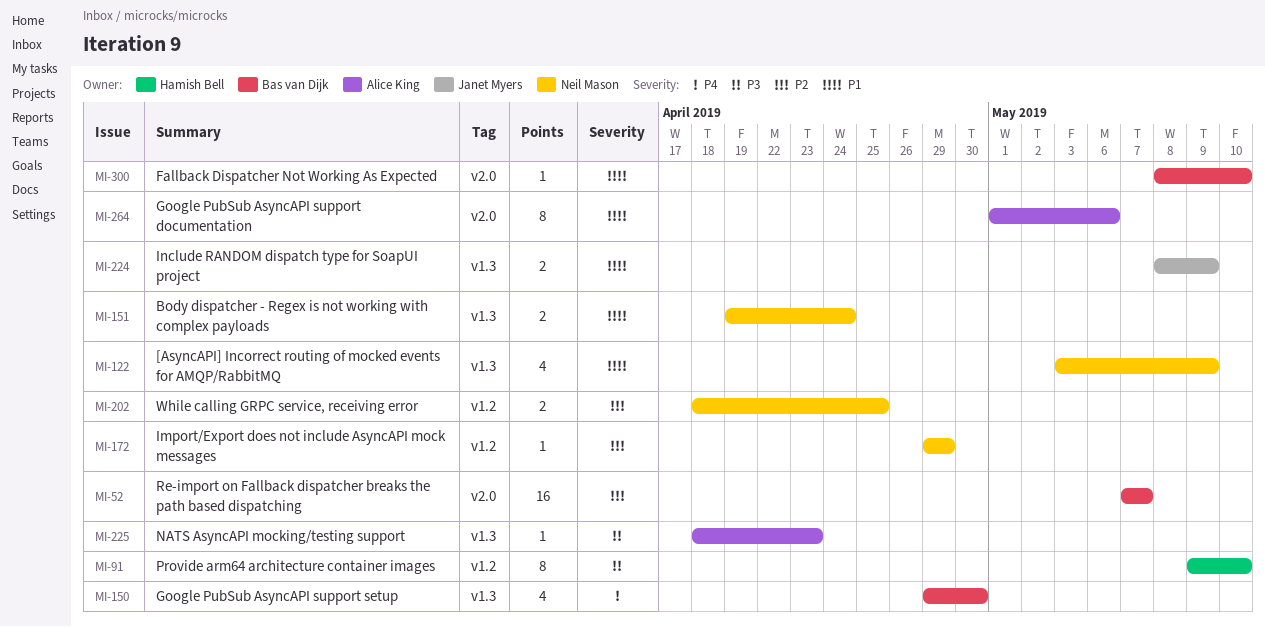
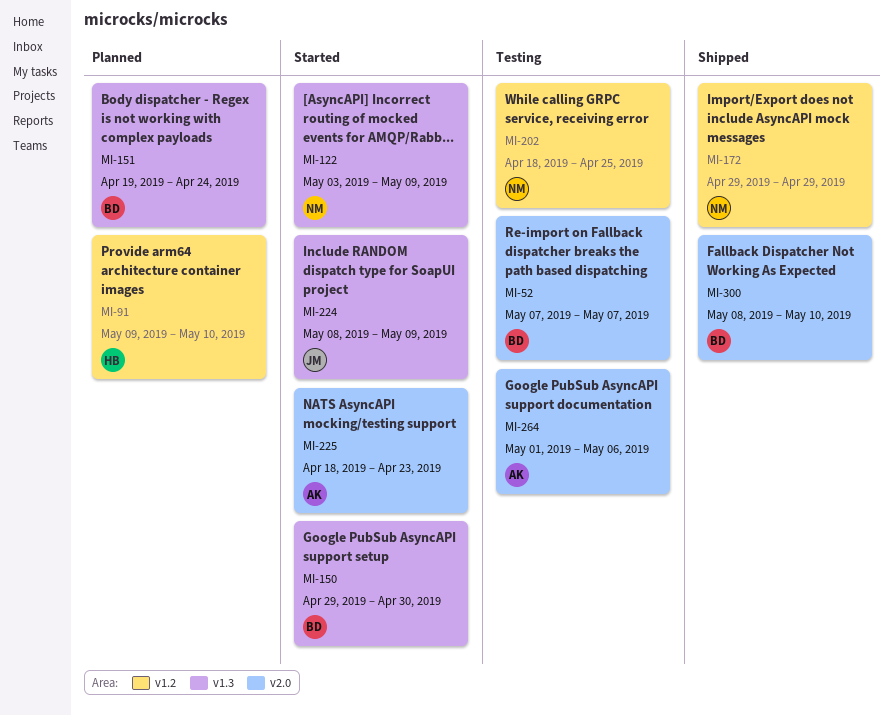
MI-151, owner: Neil Mason -> Bas van Dijk
MI-225, label: v1.3 -> v2.0

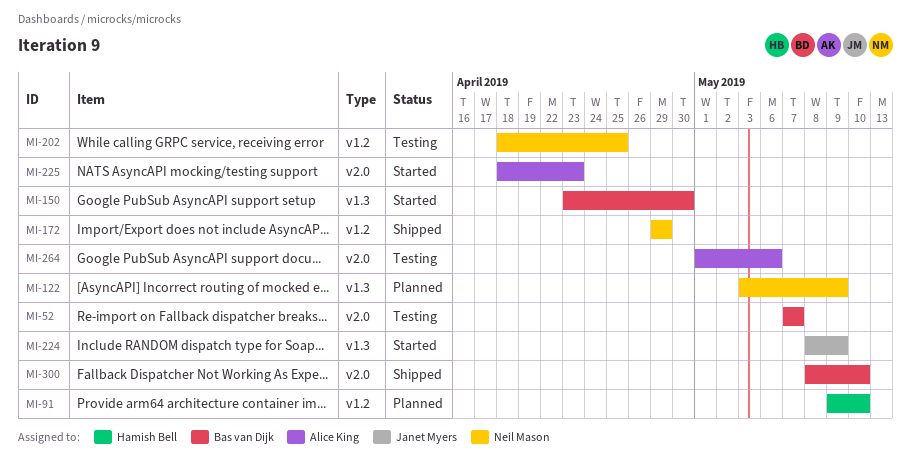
MI-122, status: Started -> Planned
MI-150, start: Apr 29 -> Apr 23
MI-151: present -> none

